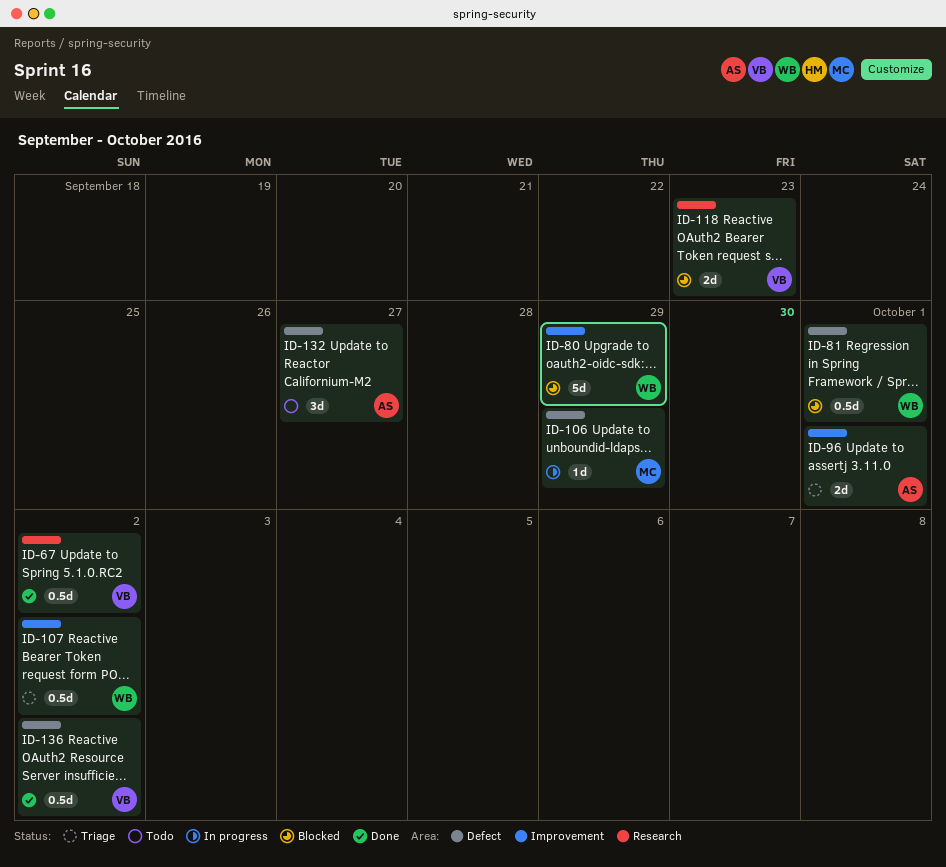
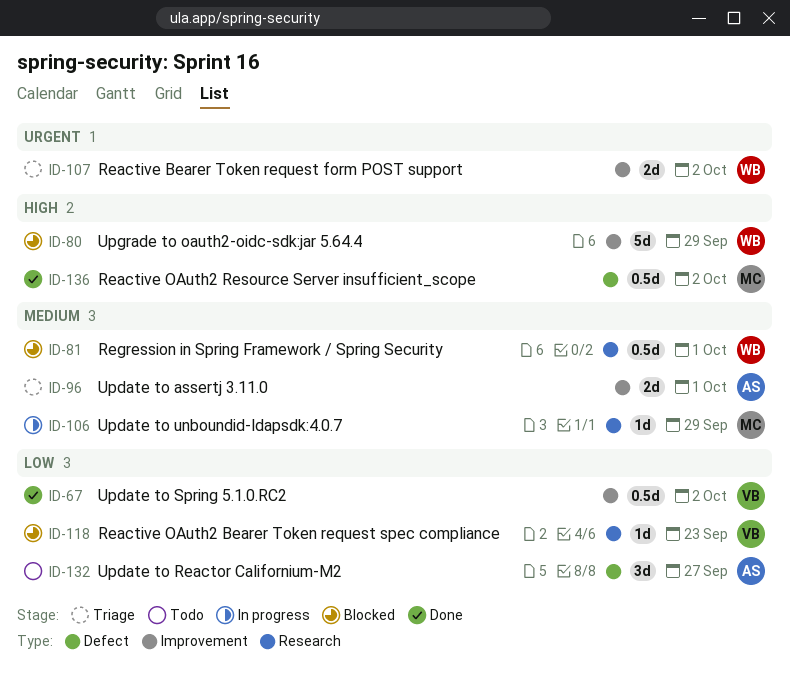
ID-67, label: Research -> Improvement
ID-81, label: Defect -> Research
ID-106, label: Defect -> Research
ID-107, estimate: 0.5d -> 2d
ID-118, estimate: 2d -> 1d
ID-136, owner: VB -> MC

